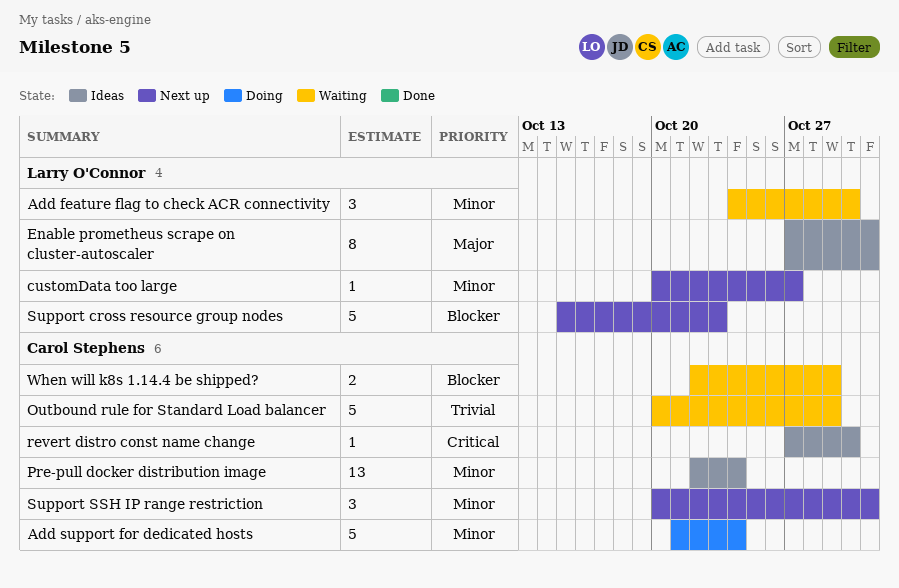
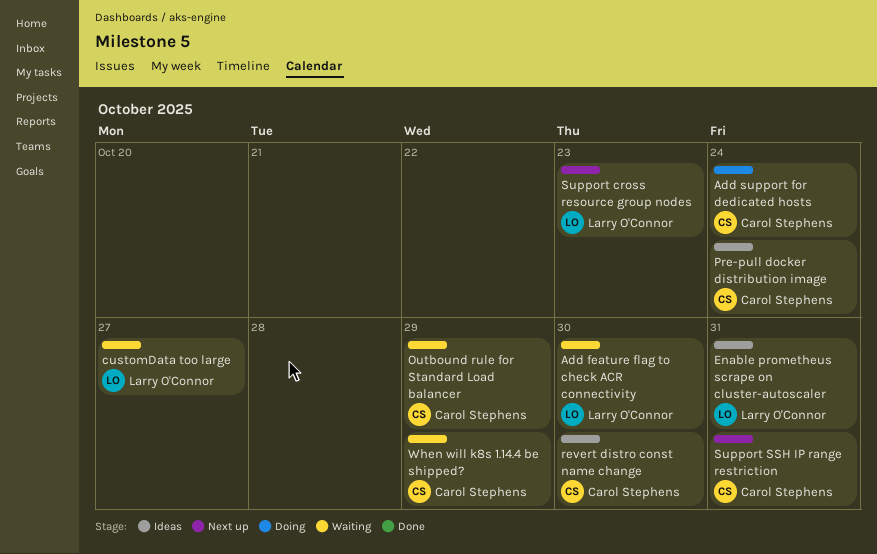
customData too large, status: Next up -> Waiting

